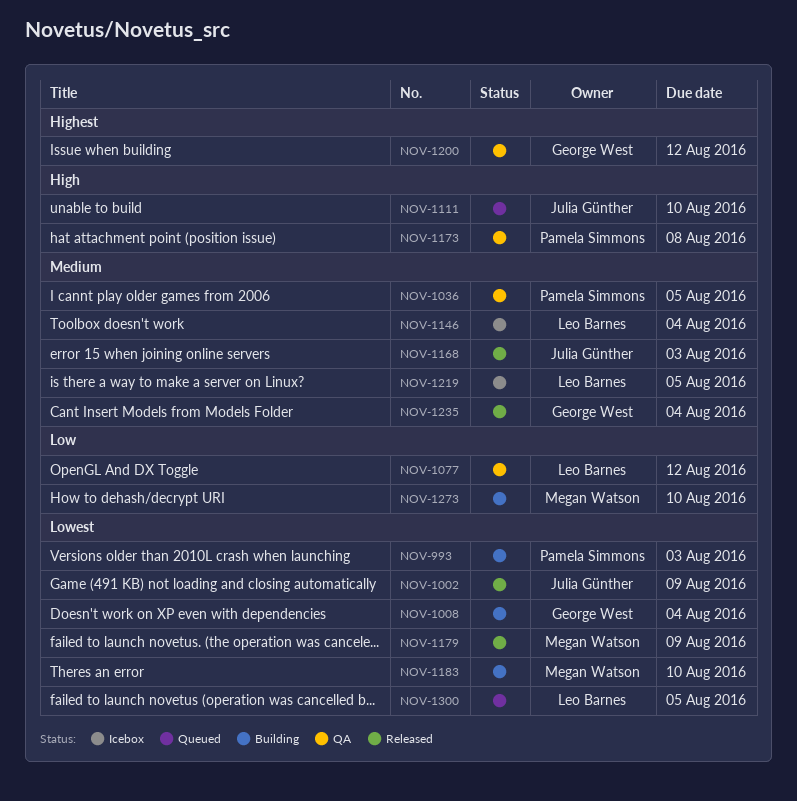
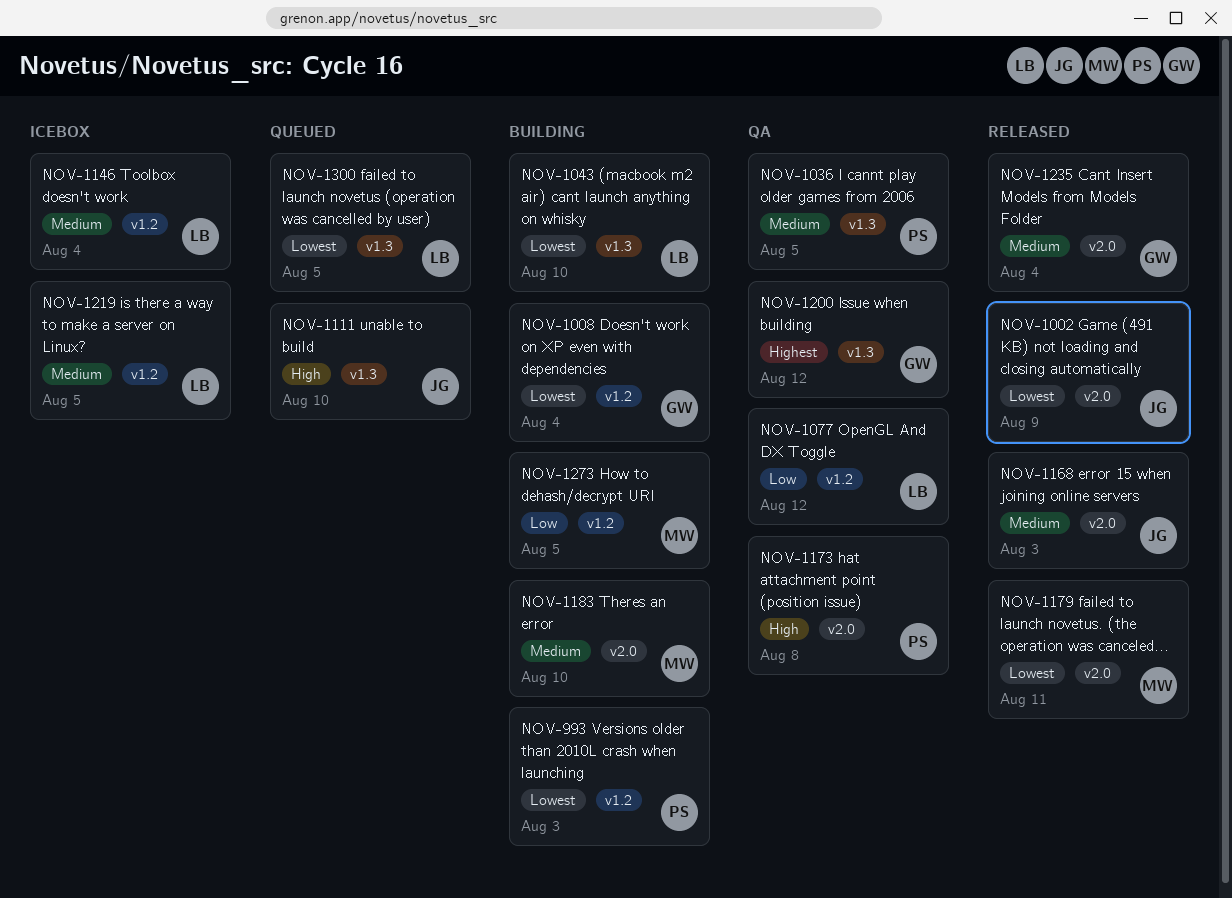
NOV-1043: none -> present
NOV-1179, due: Aug 9 -> Aug 11
NOV-1183, priority: Lowest -> Medium
NOV-1273, due: Aug 10 -> Aug 5

